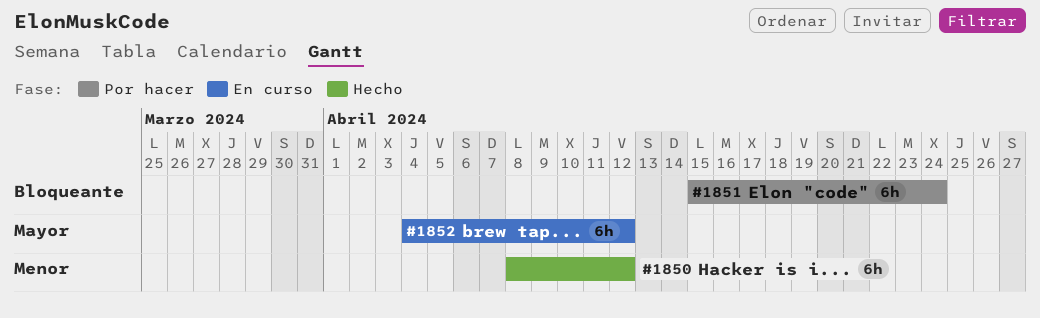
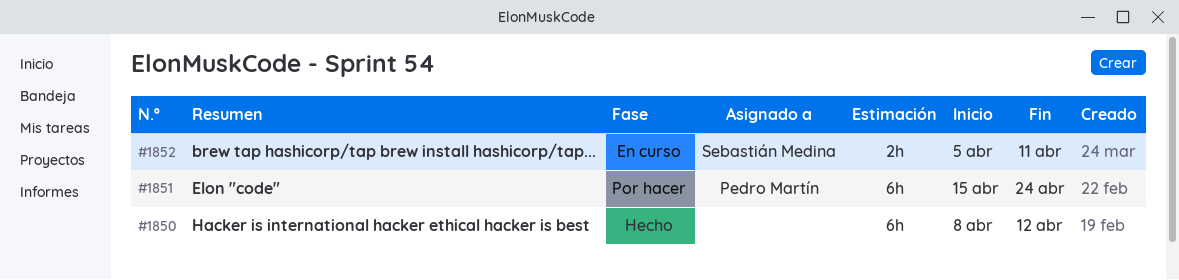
#1852, estimate: 6h -> 2h
#1852, start: Apr 4 -> Apr 5
#1852, due: Apr 12 -> Apr 11

